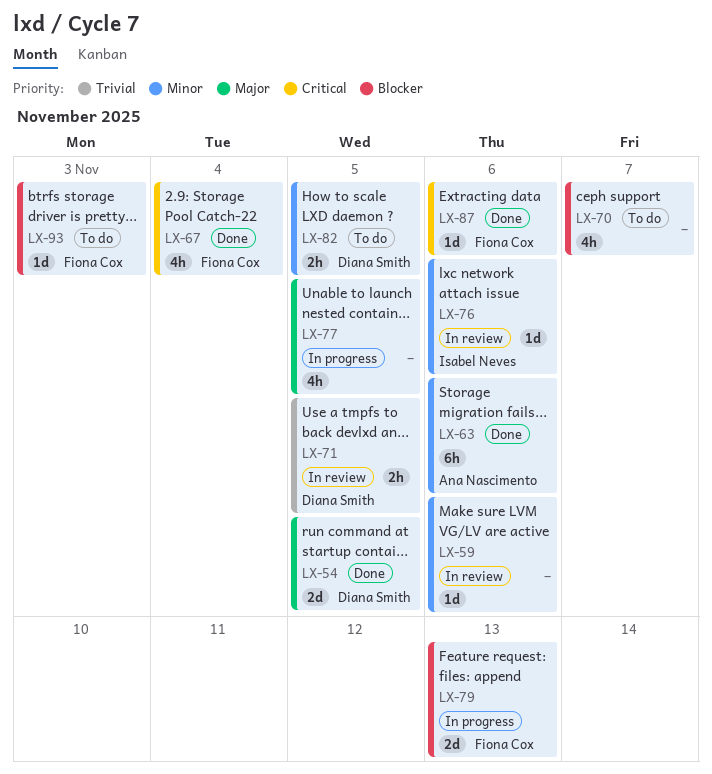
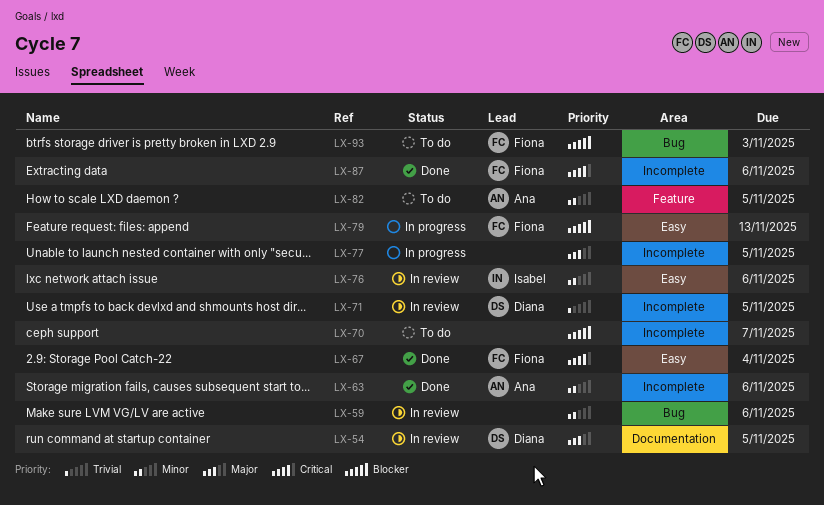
LX-54, status: Done -> In review
LX-82, owner: Diana Smith -> Ana Nascimento

